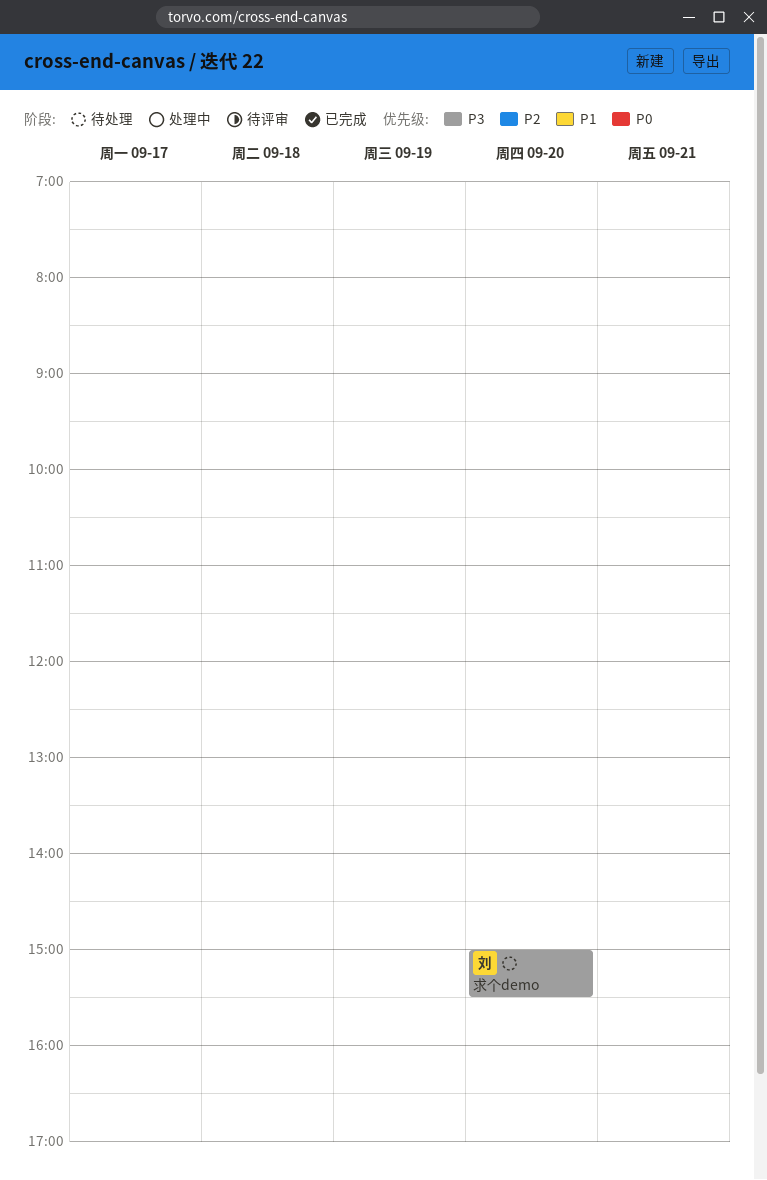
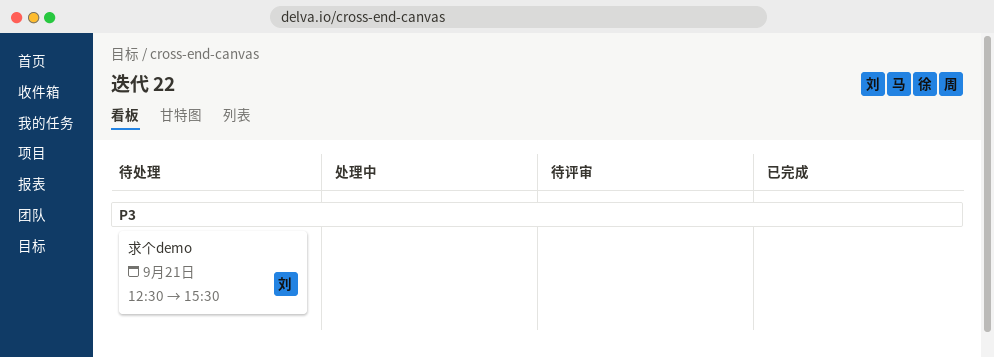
求个demo, day: Sep 20 -> Sep 21
求个demo, begins: 15:00 -> 12:30

